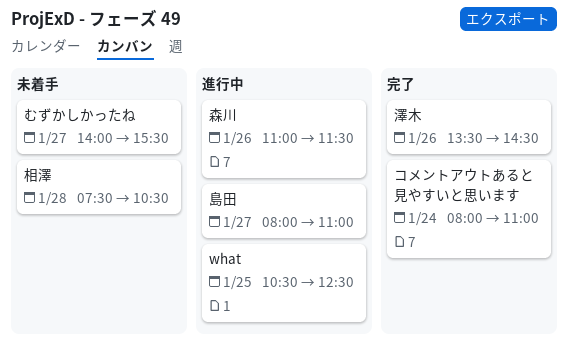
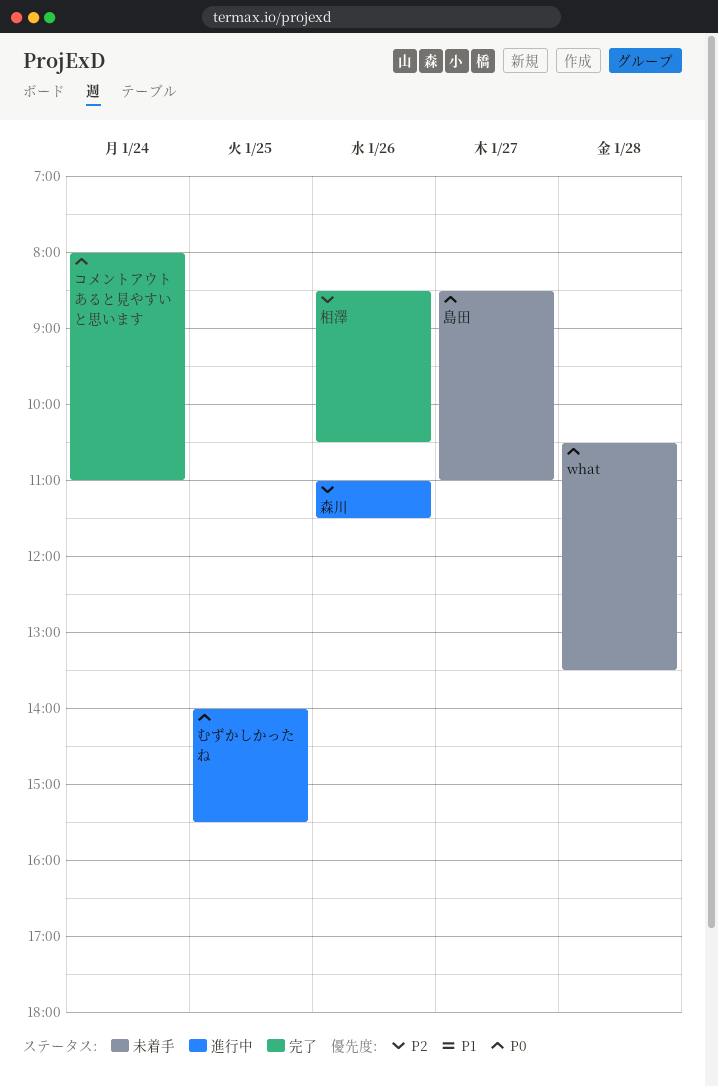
what, status: 進行中 -> 未着手
what, day: Jan 25 -> Jan 28
what, ends: 12:30 -> 13:30
むずかしかったね, status: 未着手 -> 進行中
むずかしかったね, day: Jan 27 -> Jan 25
島田, status: 進行中 -> 未着手
島田, begins: 08:00 -> 08:30
澤木: present -> none
相澤, status: 未着手 -> 完了
相澤, day: Jan 28 -> Jan 26
相澤, begins: 07:30 -> 08:30

